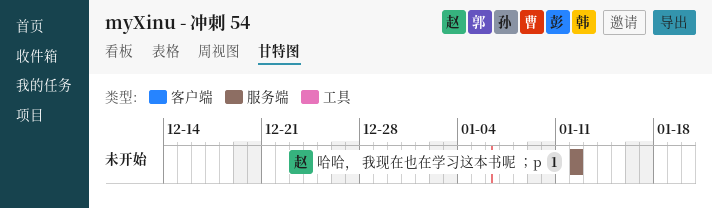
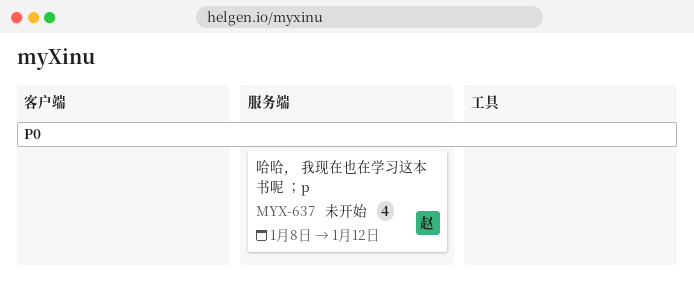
哈哈， 我现在也在学习这本书呢 ；p, estimate: 1 -> 4
哈哈， 我现在也在学习这本书呢 ；p, start: Jan 12 -> Jan 8

